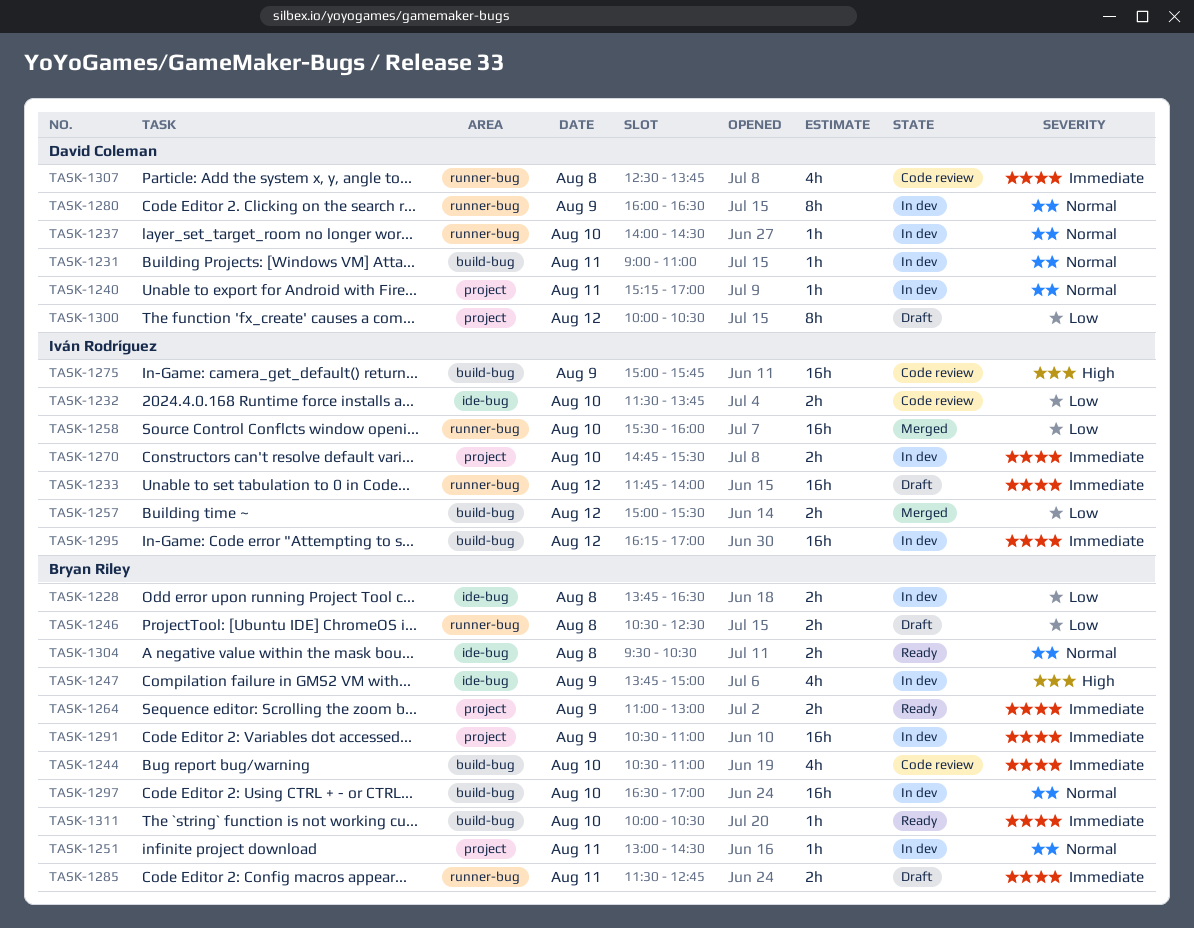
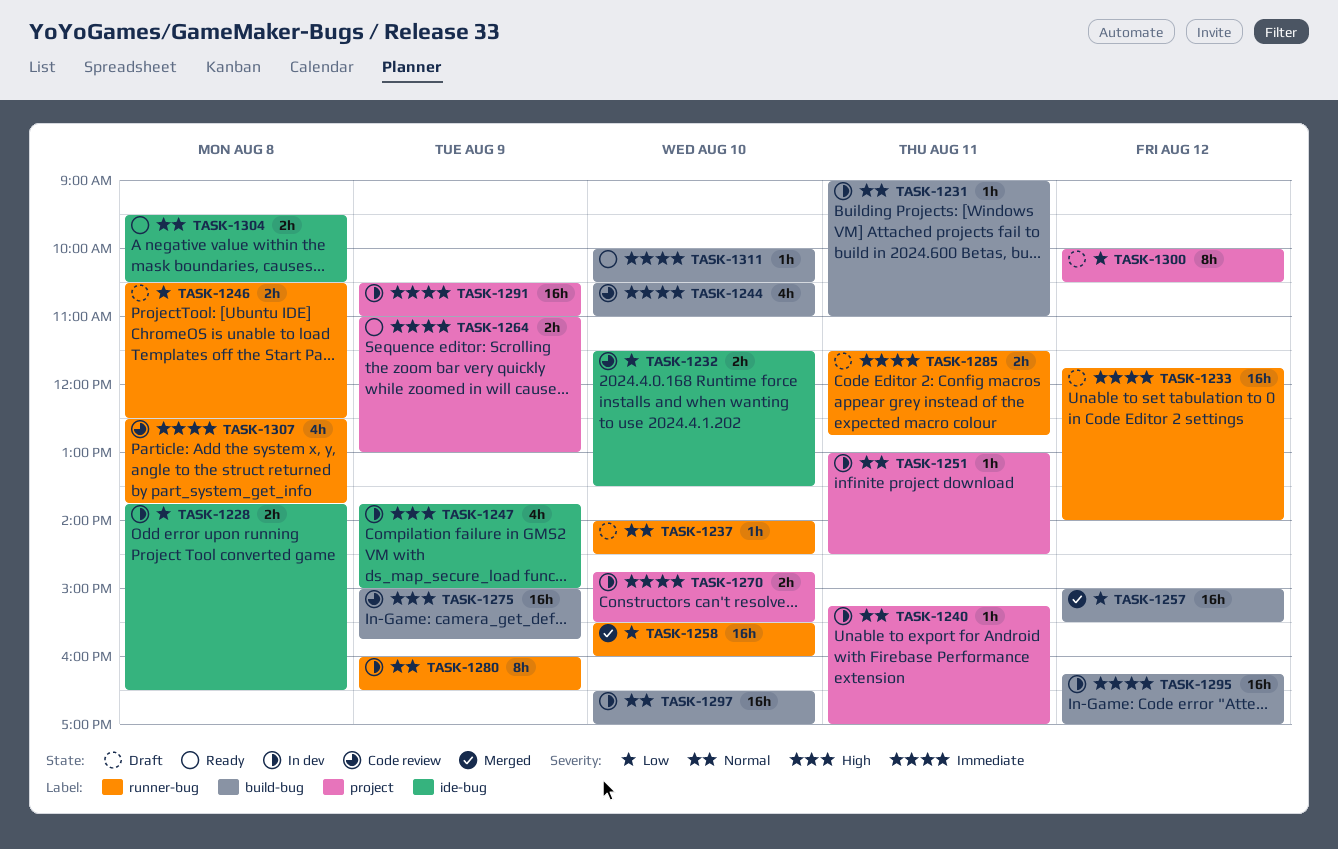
TASK-1232, ends: 13:45 -> 13:30
TASK-1237, status: In dev -> Draft
TASK-1257, estimate: 2h -> 16h

